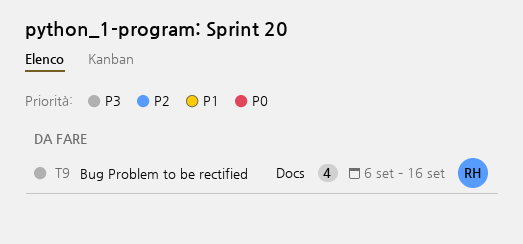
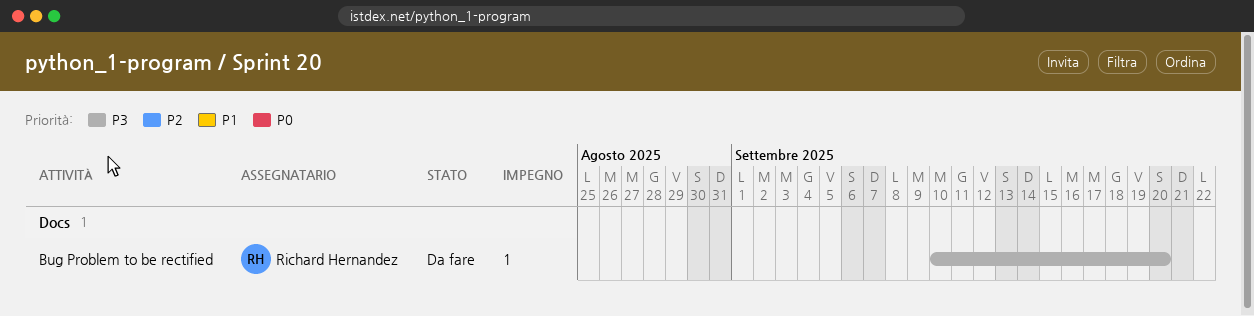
Bug Problem to be rectified, estimate: 4 -> 1
Bug Problem to be rectified, start: Sep 6 -> Sep 10
Bug Problem to be rectified, due: Sep 16 -> Sep 20

